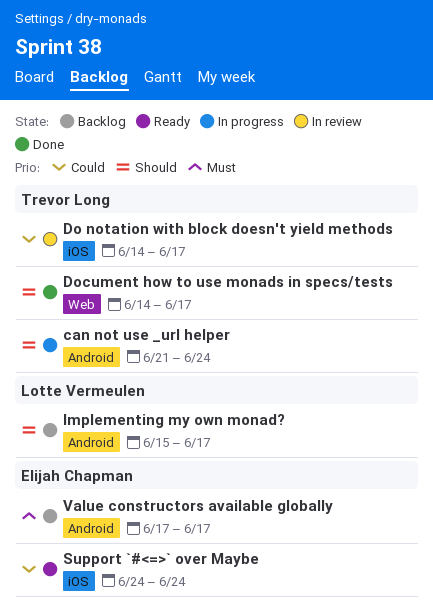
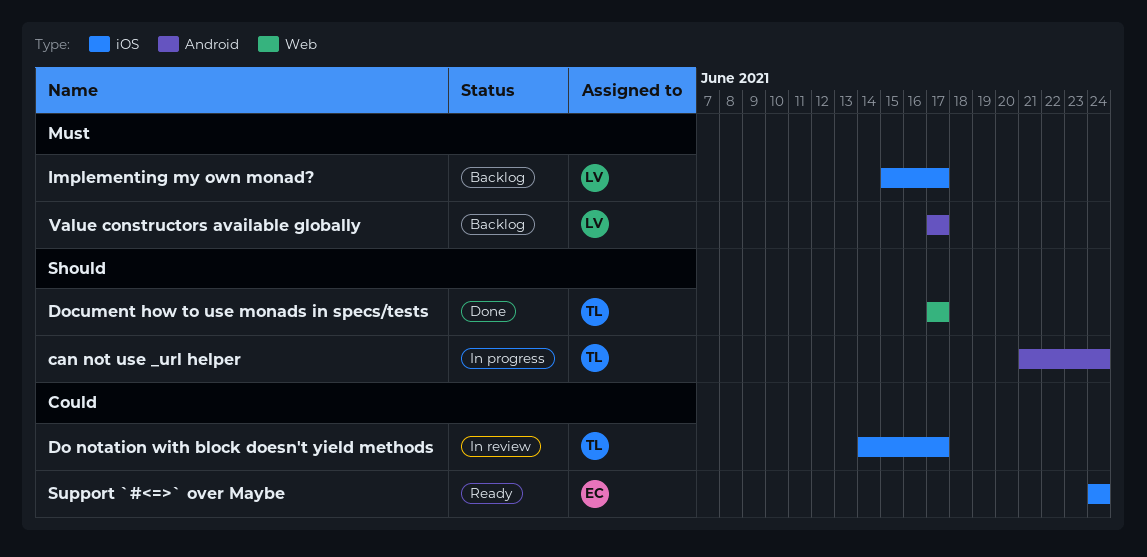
Document how to use monads in specs/tests, start: Jun 14 -> Jun 17
Implementing my own monad?, priority: Should -> Must
Implementing my own monad?, label: Android -> iOS
Value constructors available globally, owner: Elijah Chapman -> Lotte Vermeulen

